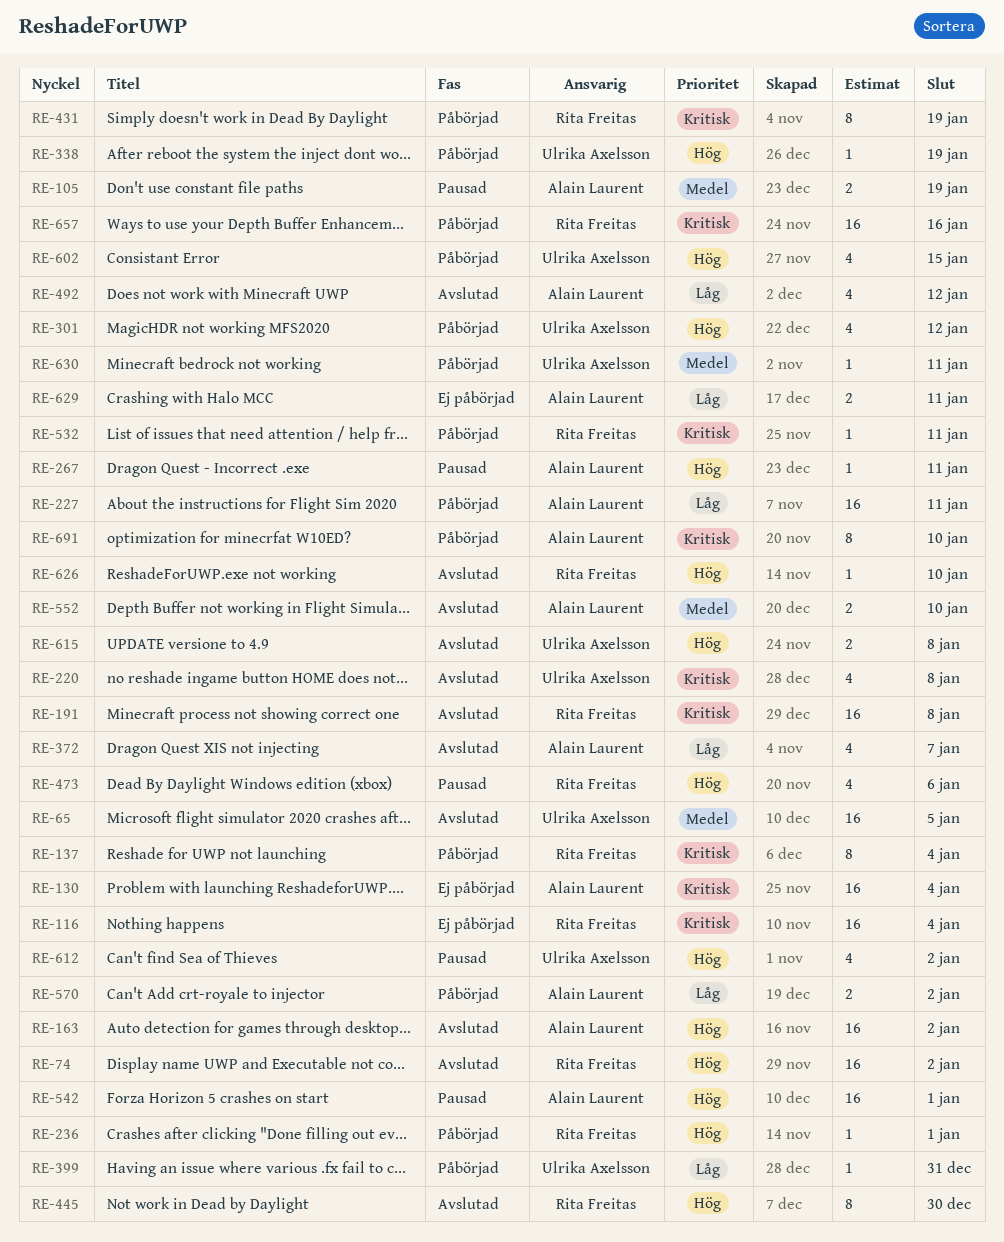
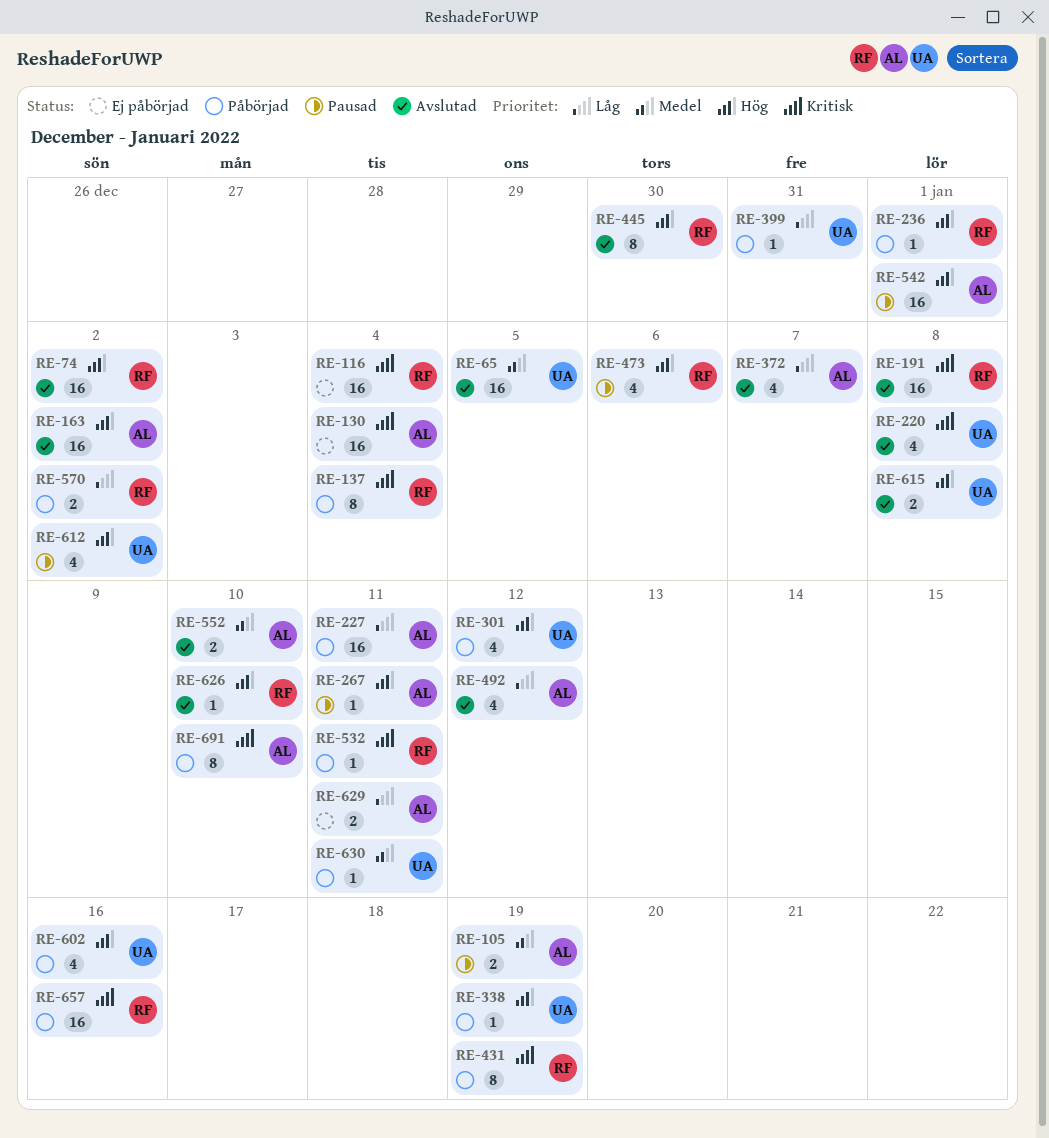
RE-570, owner: Alain Laurent -> Rita Freitas
RE-602, due: Jan 15 -> Jan 16

